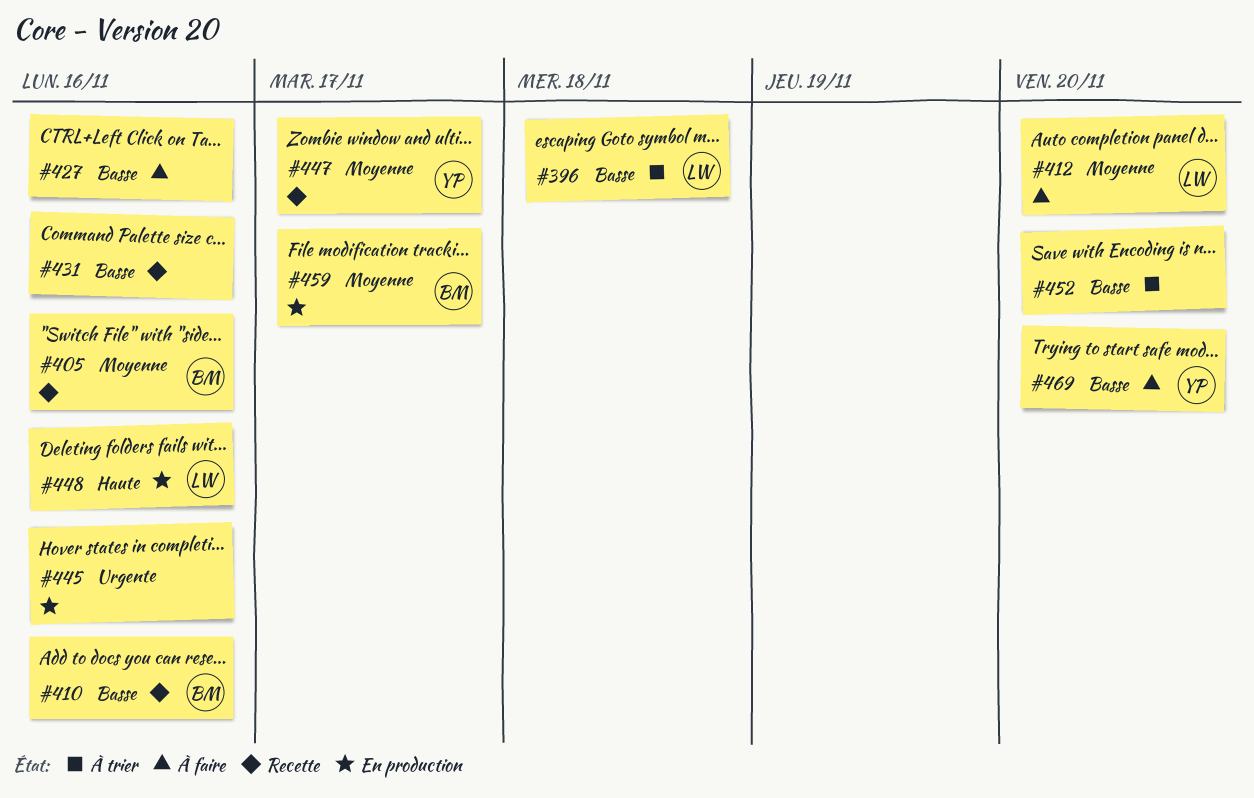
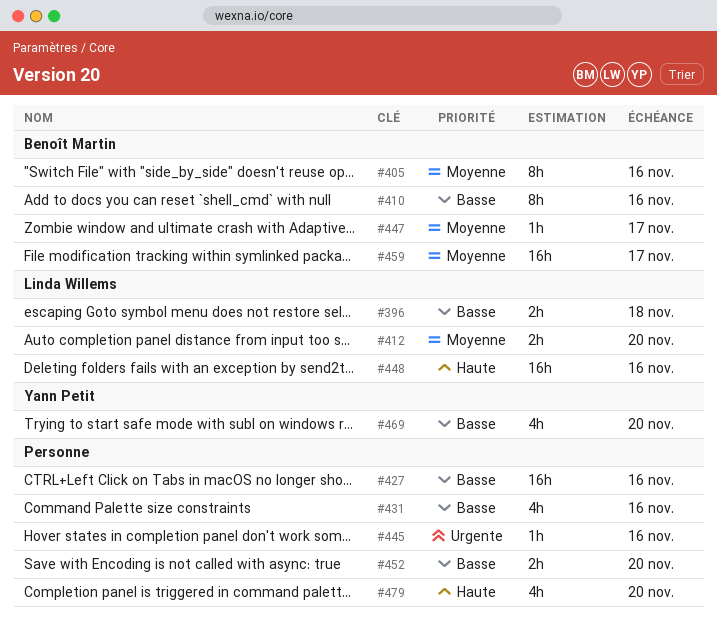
#447, owner: Yann Petit -> Benoît Martin
#479: none -> present

